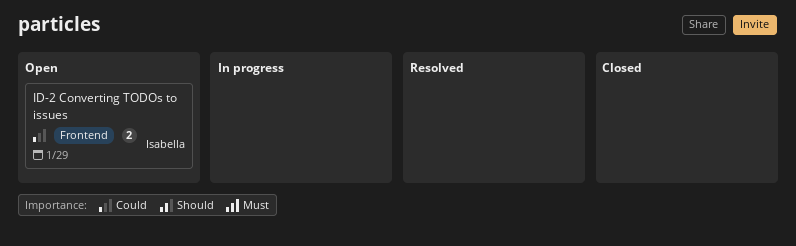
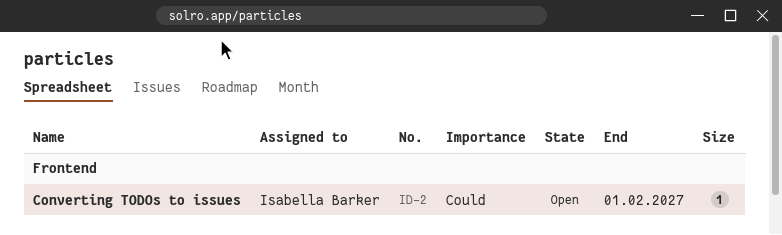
ID-2, estimate: 2 -> 1
ID-2, due: Jan 29 -> Feb 1

